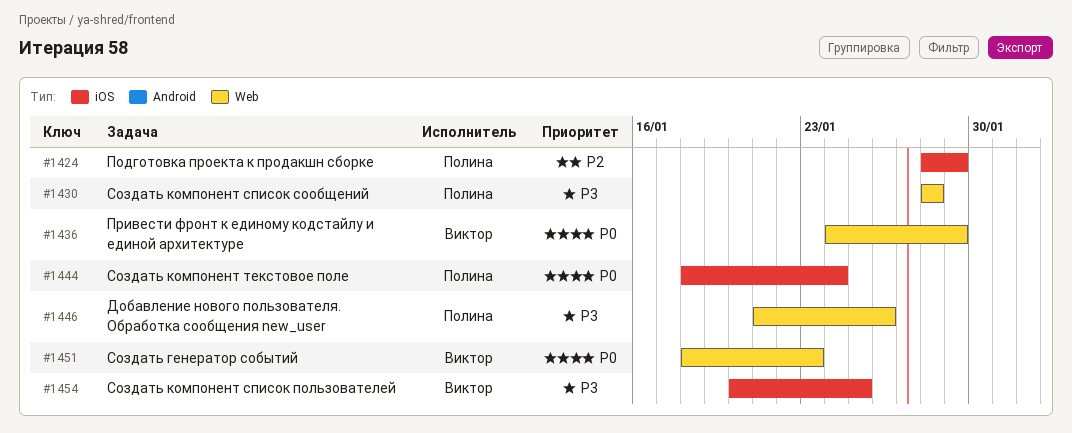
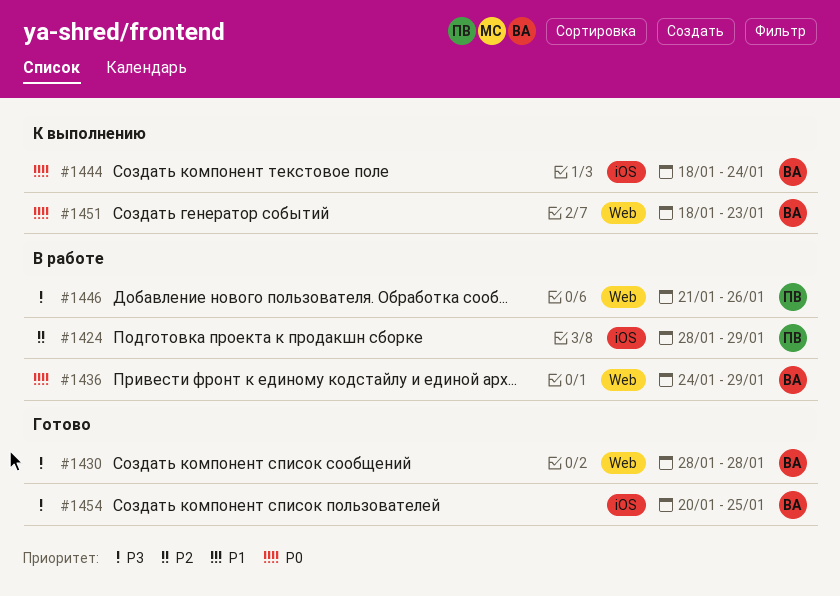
#1430, owner: Полина -> Виктор
#1444, owner: Полина -> Виктор

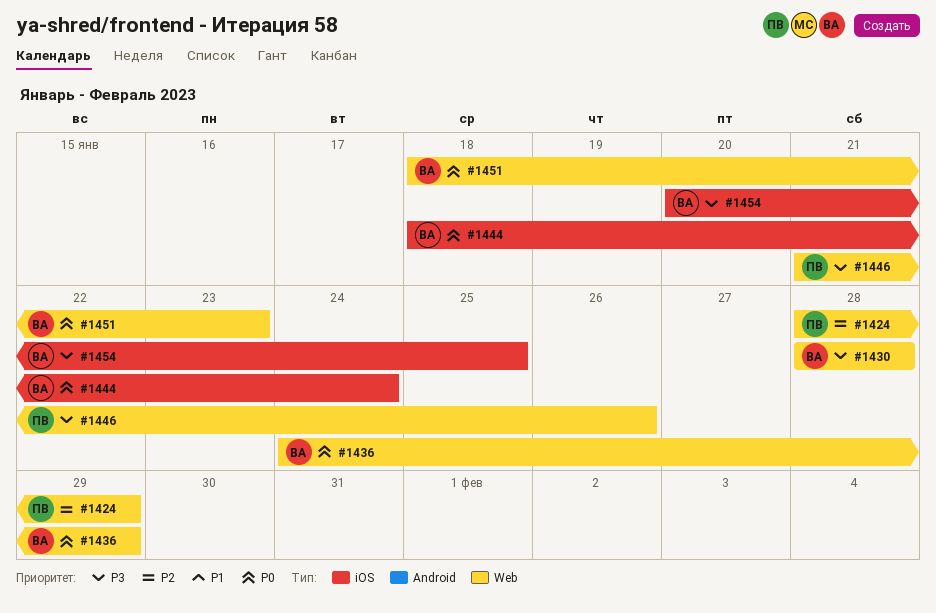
#1424, label: iOS -> Web

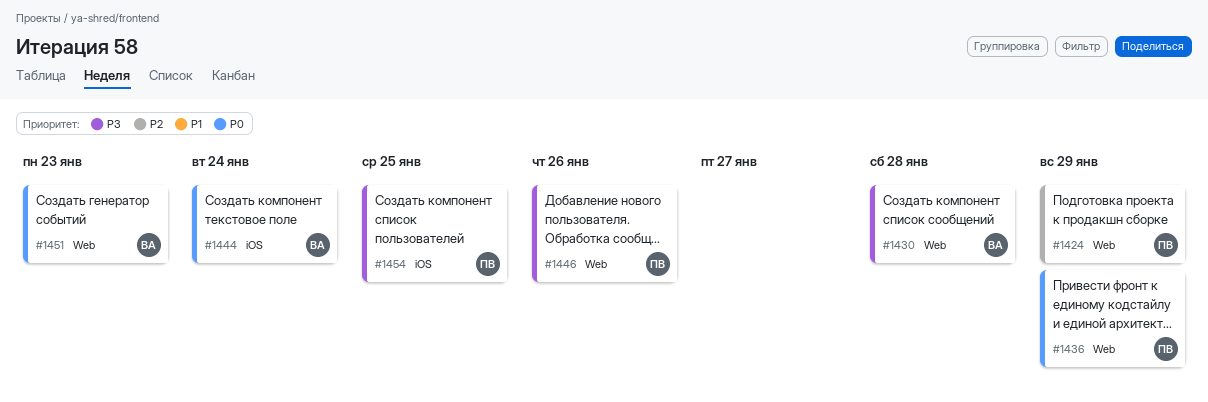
#1436, owner: ВА -> ПВ
#1454, owner: ВА -> ПВ

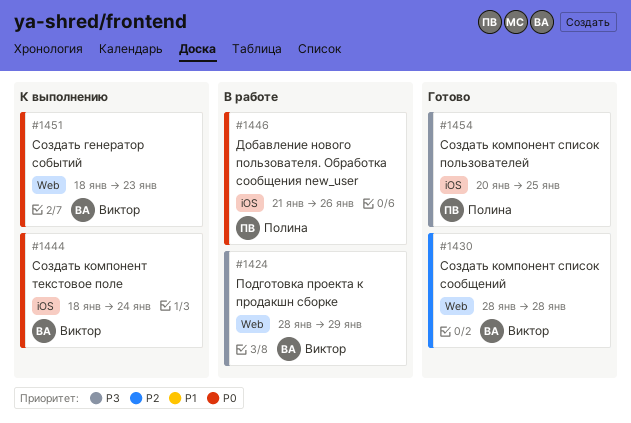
#1424, owner: Полина -> Виктор
#1424, priority: P2 -> P3
#1430, priority: P3 -> P2
#1436: present -> none
#1446, priority: P3 -> P0
#1446, label: Web -> iOS

